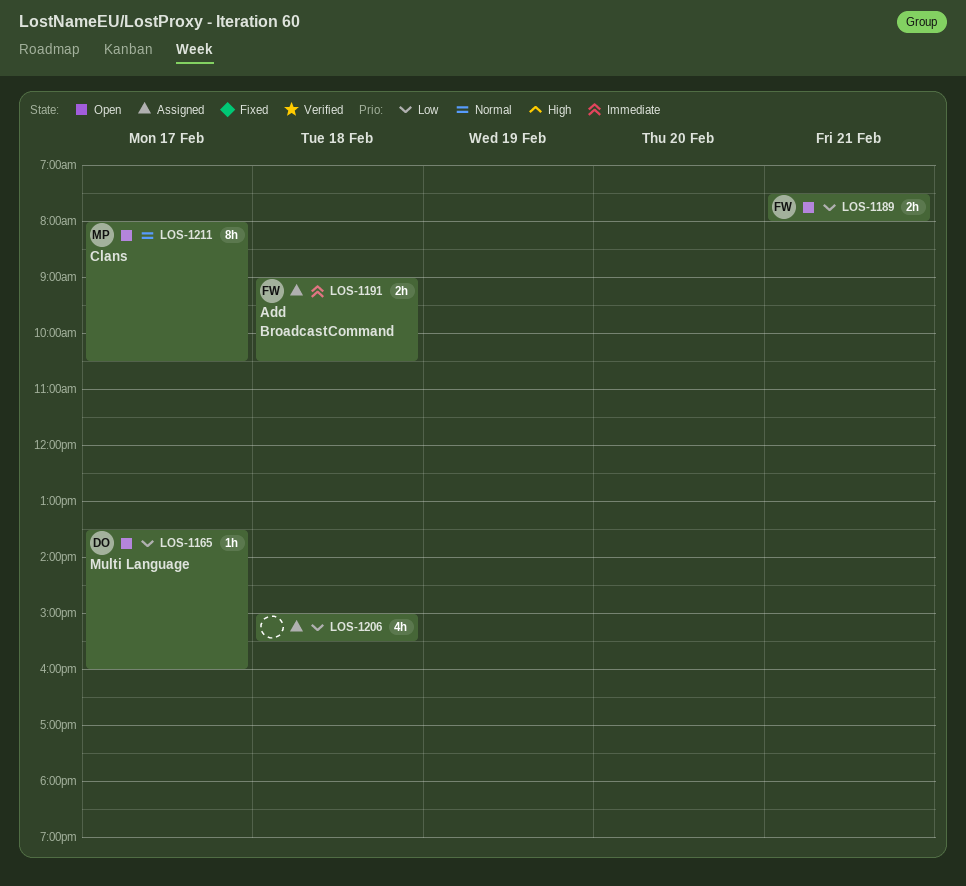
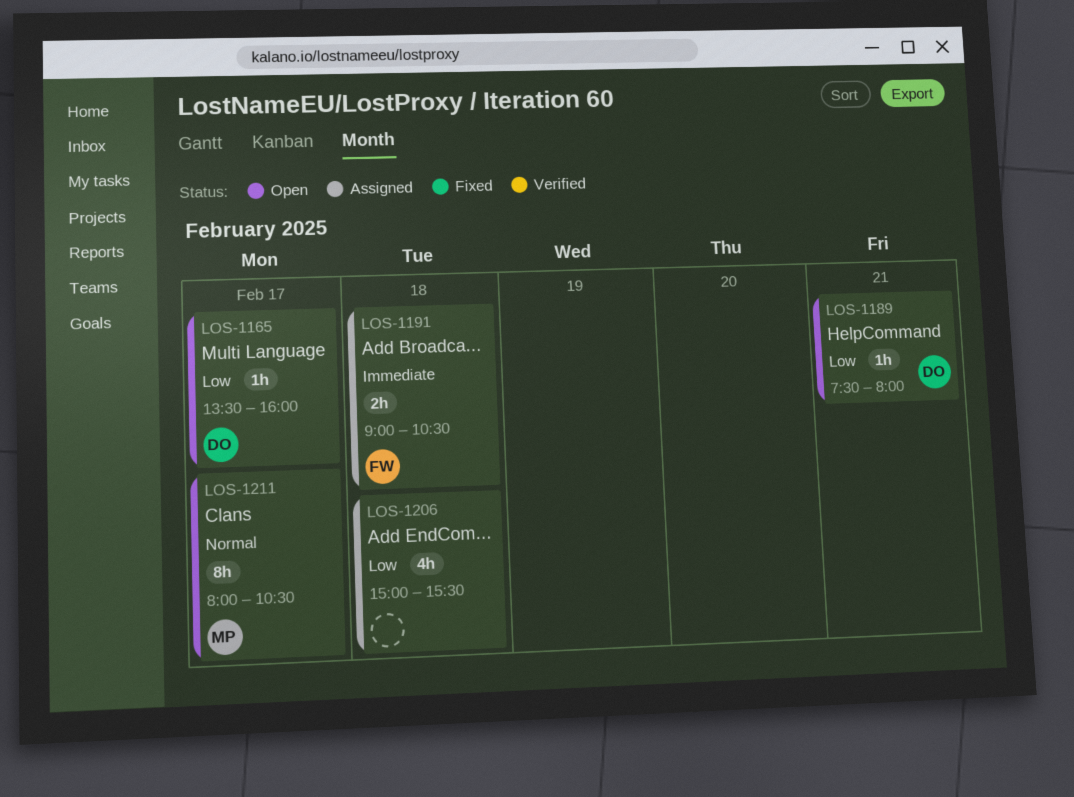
LOS-1189, owner: FW -> DO
LOS-1189, estimate: 2h -> 1h

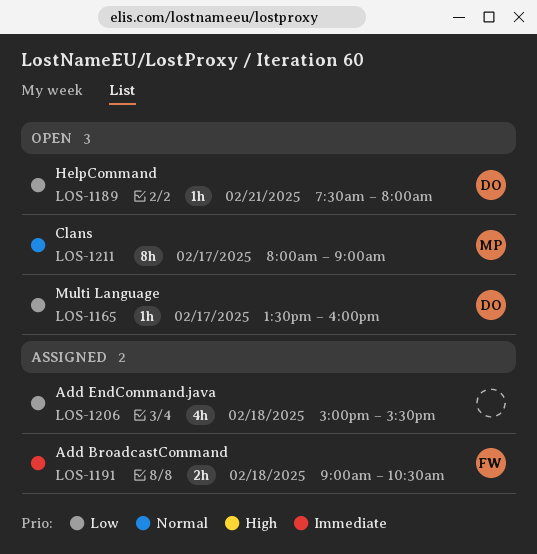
LOS-1211, ends: 10:30 -> 09:00

